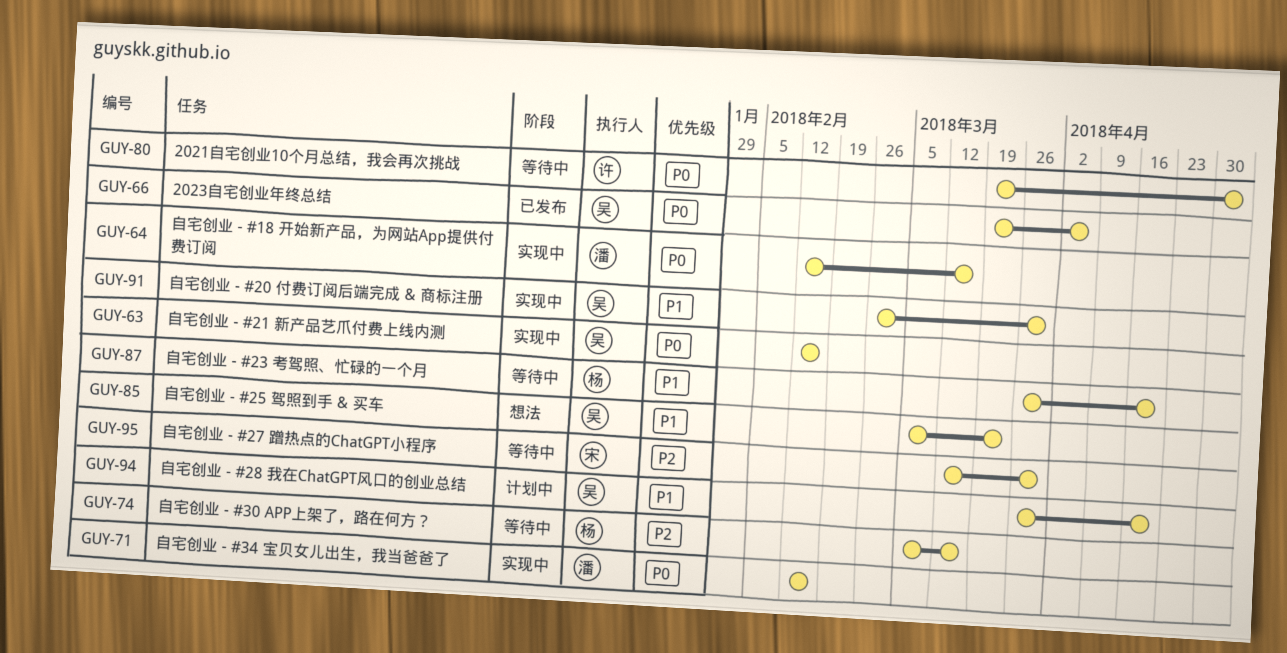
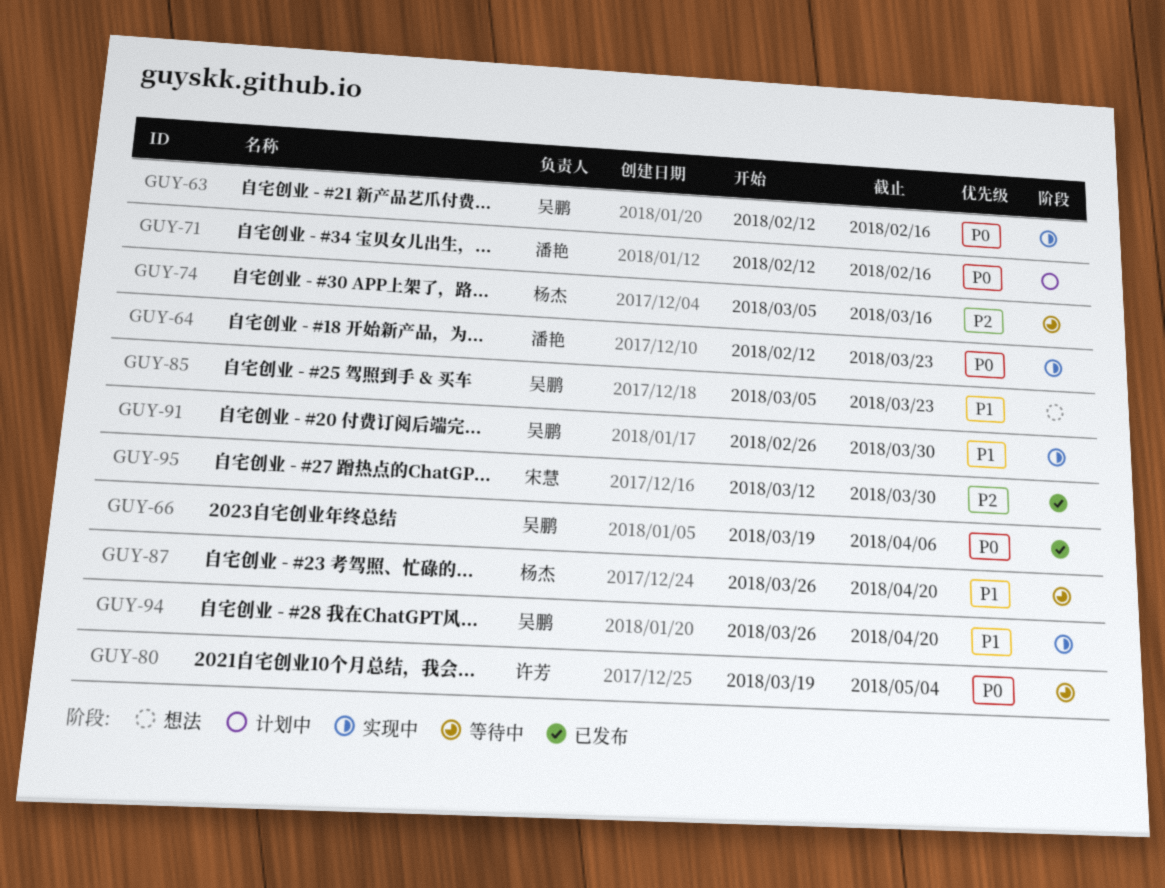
GUY-64, due: Mar 16 -> Mar 23
GUY-71, status: 实现中 -> 计划中
GUY-94, status: 计划中 -> 实现中
GUY-95, status: 等待中 -> 已发布

